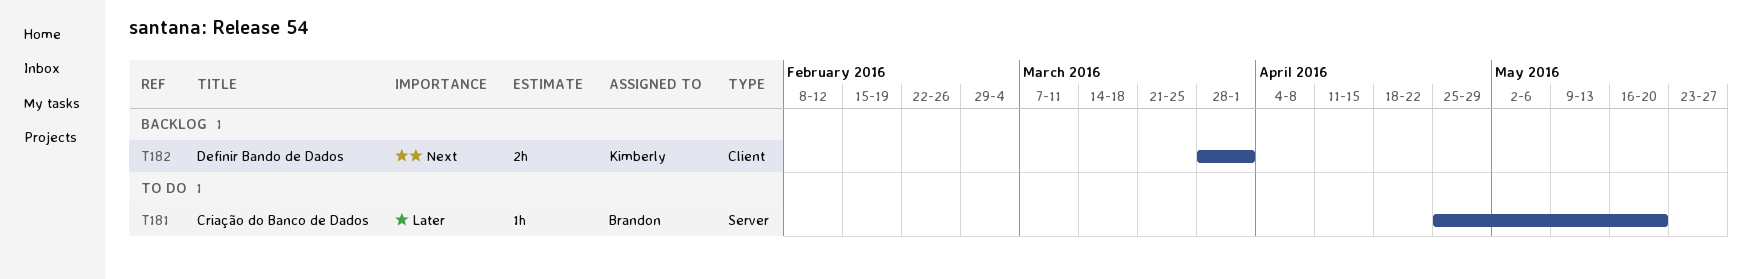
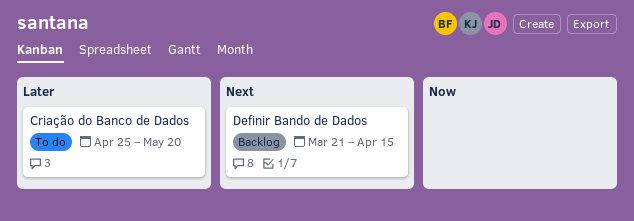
Definir Bando de Dados, start: Mar 28 -> Mar 21
Definir Bando de Dados, due: Apr 1 -> Apr 15

